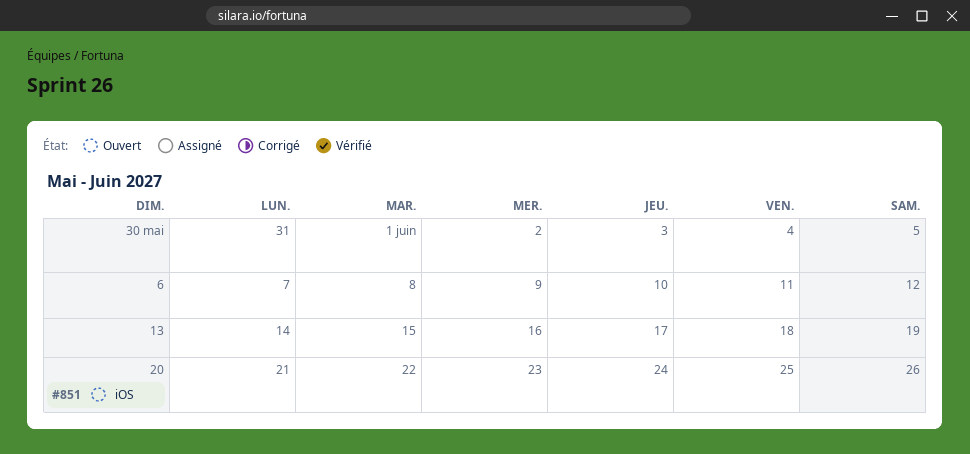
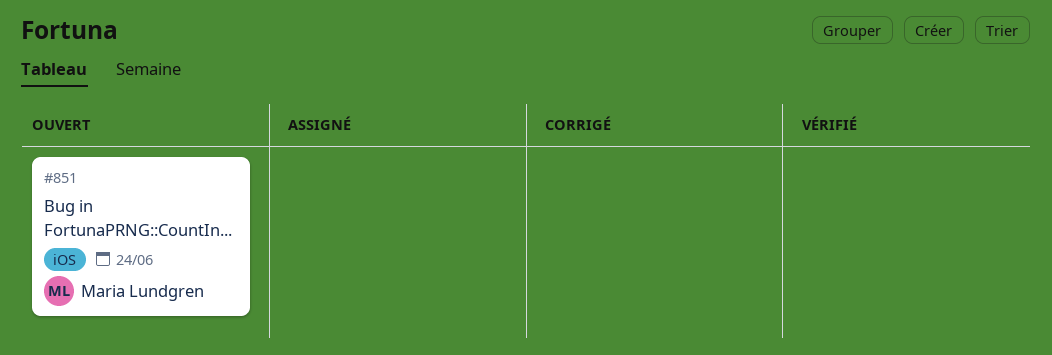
#851, due: Jun 20 -> Jun 24

